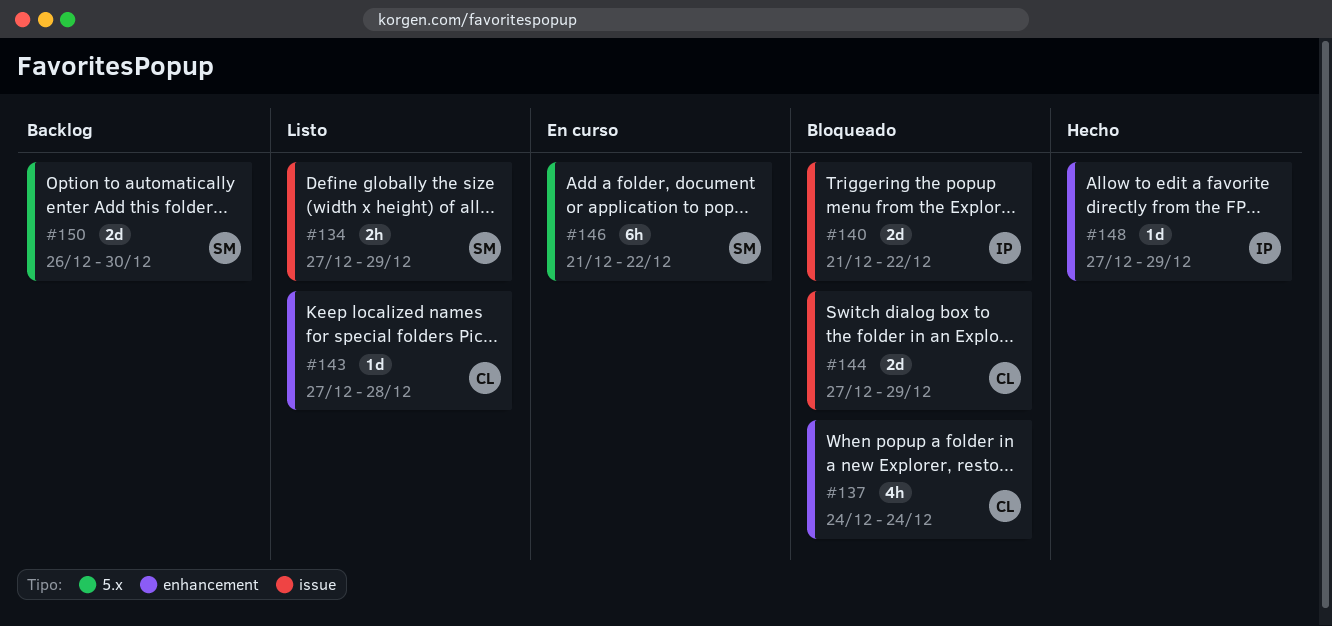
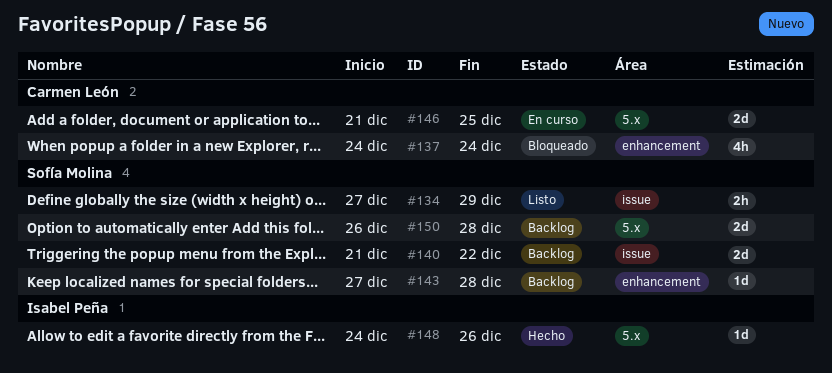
#140, status: Bloqueado -> Backlog
#140, owner: Isabel Peña -> Sofía Molina
#143, status: Listo -> Backlog
#143, owner: Carmen León -> Sofía Molina
#144: present -> none
#146, owner: Sofía Molina -> Carmen León
#146, estimate: 6h -> 2d
#146, due: Dec 22 -> Dec 25
#148, label: enhancement -> 5.x
#148, start: Dec 27 -> Dec 24
#148, due: Dec 29 -> Dec 26
#150, due: Dec 30 -> Dec 28

